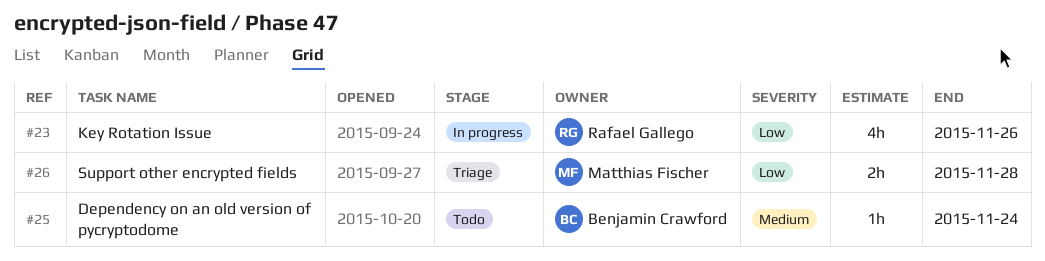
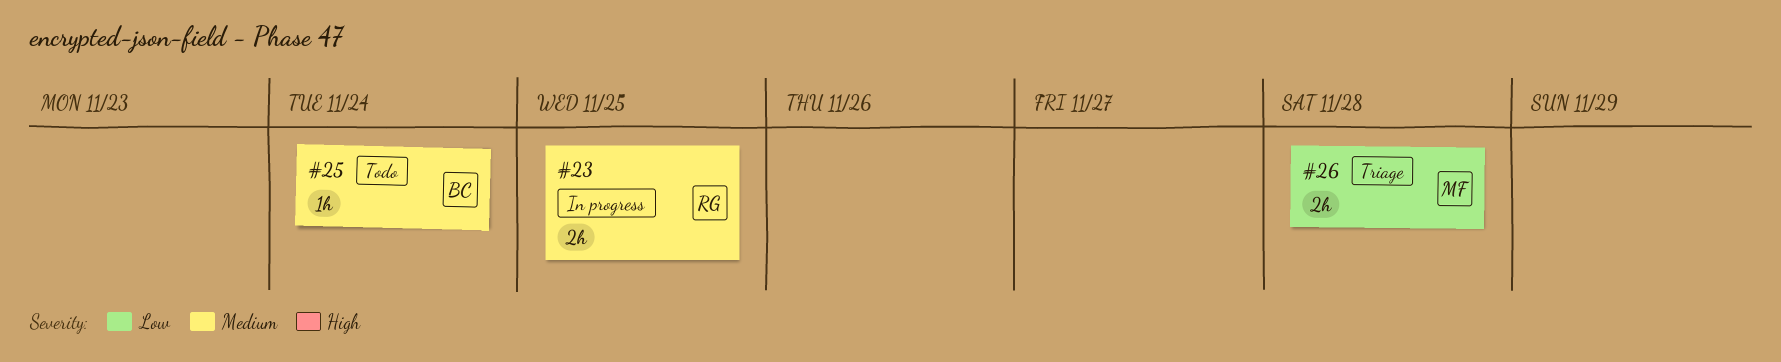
#23, priority: Low -> Medium
#23, estimate: 4h -> 2h
#23, due: Nov 26 -> Nov 25

